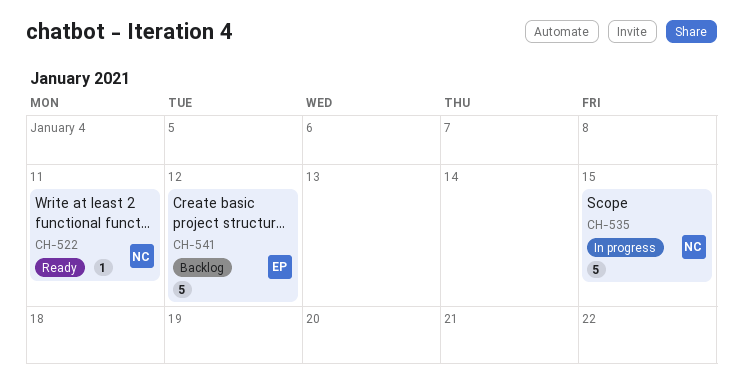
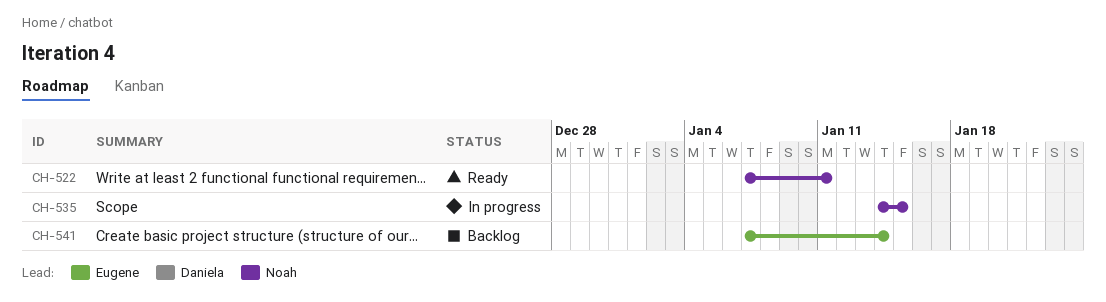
CH-541, due: Jan 12 -> Jan 14

